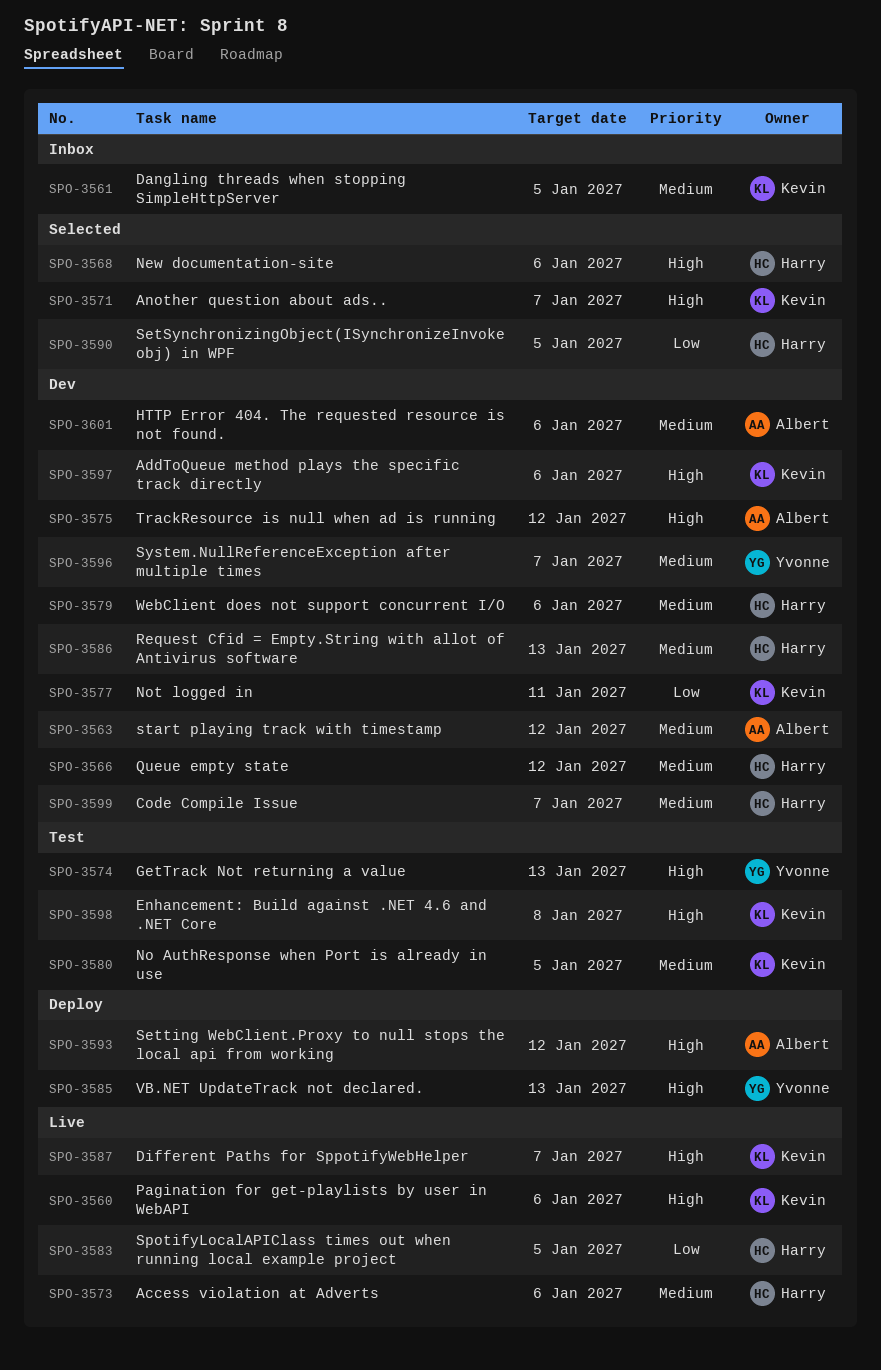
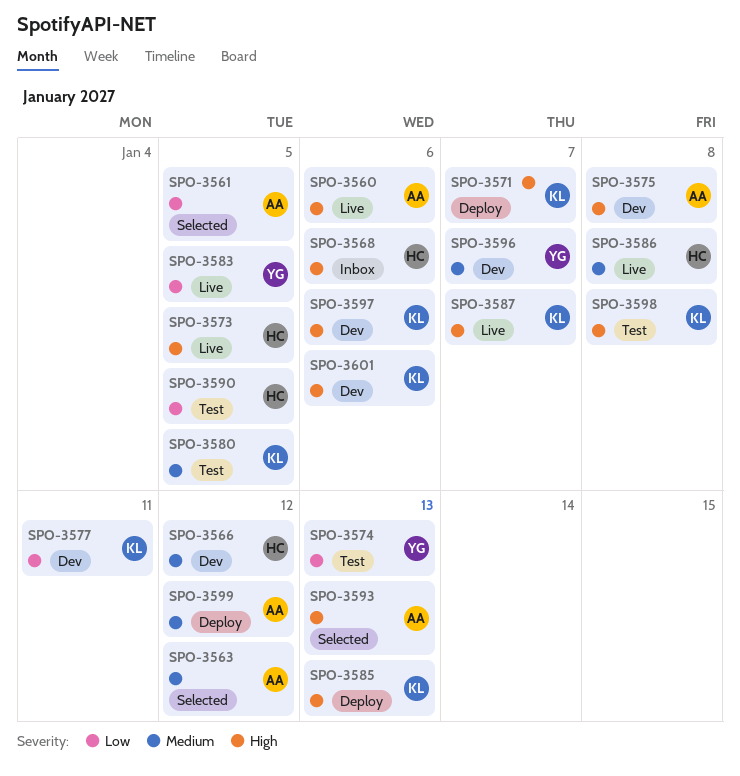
SPO-3560, owner: Kevin -> Albert
SPO-3561, status: Inbox -> Selected
SPO-3561, owner: Kevin -> Albert
SPO-3561, priority: Medium -> Low
SPO-3563, status: Dev -> Selected
SPO-3568, status: Selected -> Inbox
SPO-3571, status: Selected -> Deploy
SPO-3573, priority: Medium -> High
SPO-3573, due: Jan 6 -> Jan 5
SPO-3574, priority: High -> Low
SPO-3575, due: Jan 12 -> Jan 8
SPO-3579: present -> none
SPO-3583, owner: Harry -> Yvonne
SPO-3585, owner: Yvonne -> Kevin
SPO-3586, status: Dev -> Live
SPO-3586, due: Jan 13 -> Jan 8
SPO-3590, status: Selected -> Test
SPO-3593, status: Deploy -> Selected
SPO-3593, due: Jan 12 -> Jan 13
SPO-3599, status: Dev -> Deploy
SPO-3599, owner: Harry -> Albert
SPO-3599, due: Jan 7 -> Jan 12
SPO-3601, owner: Albert -> Kevin
SPO-3601, priority: Medium -> High

